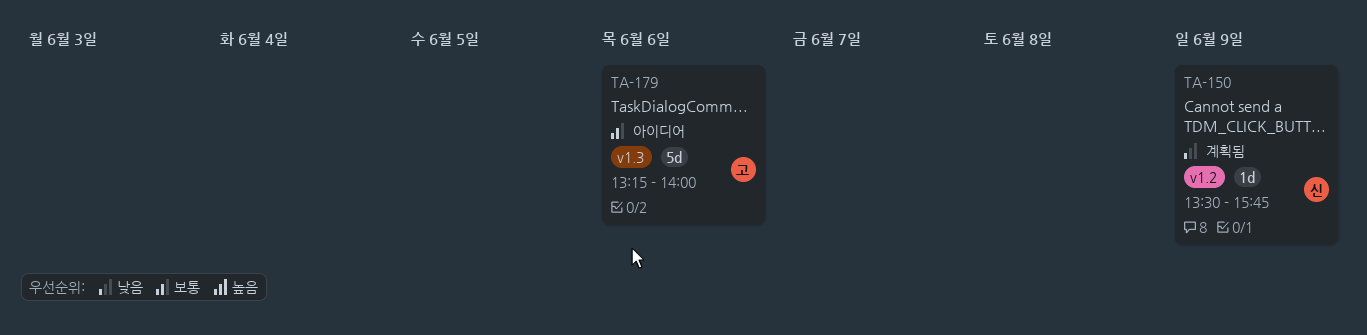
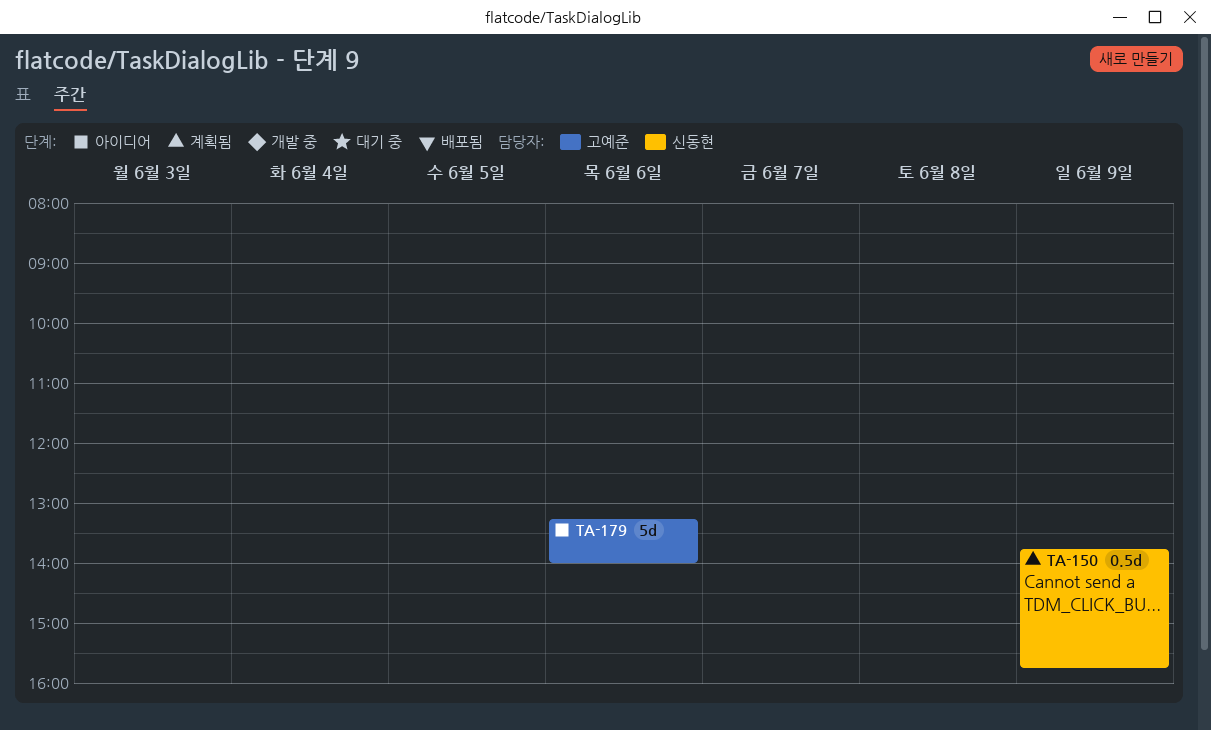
TA-150, estimate: 1d -> 0.5d
TA-150, begins: 13:30 -> 13:45

